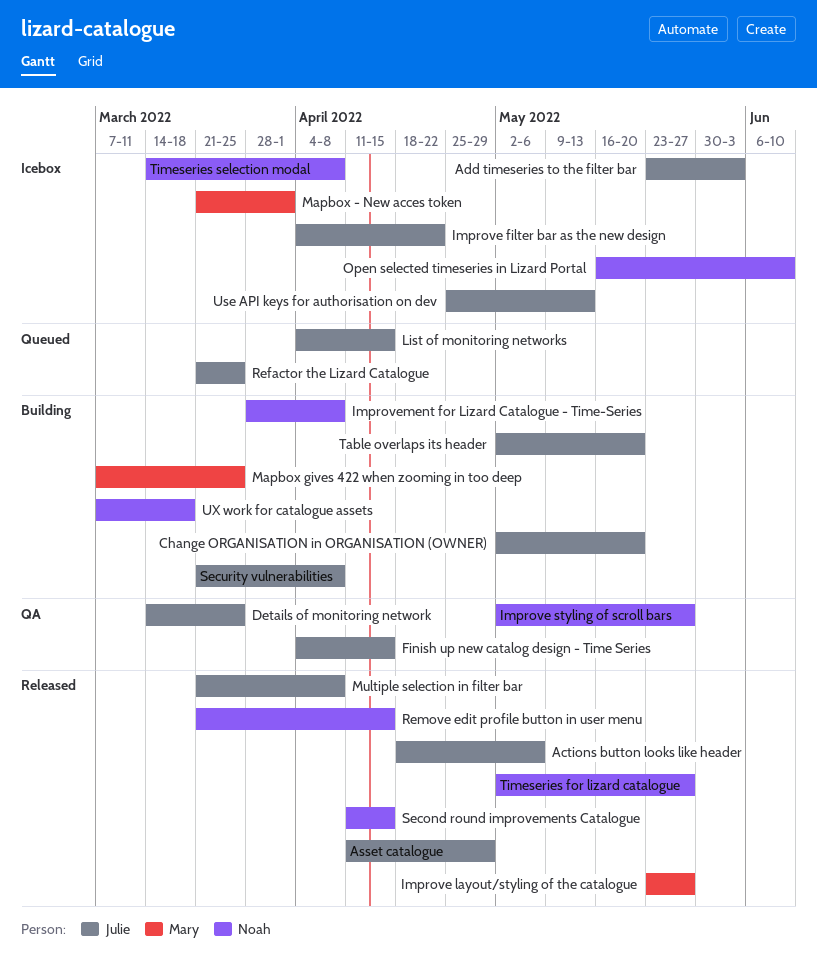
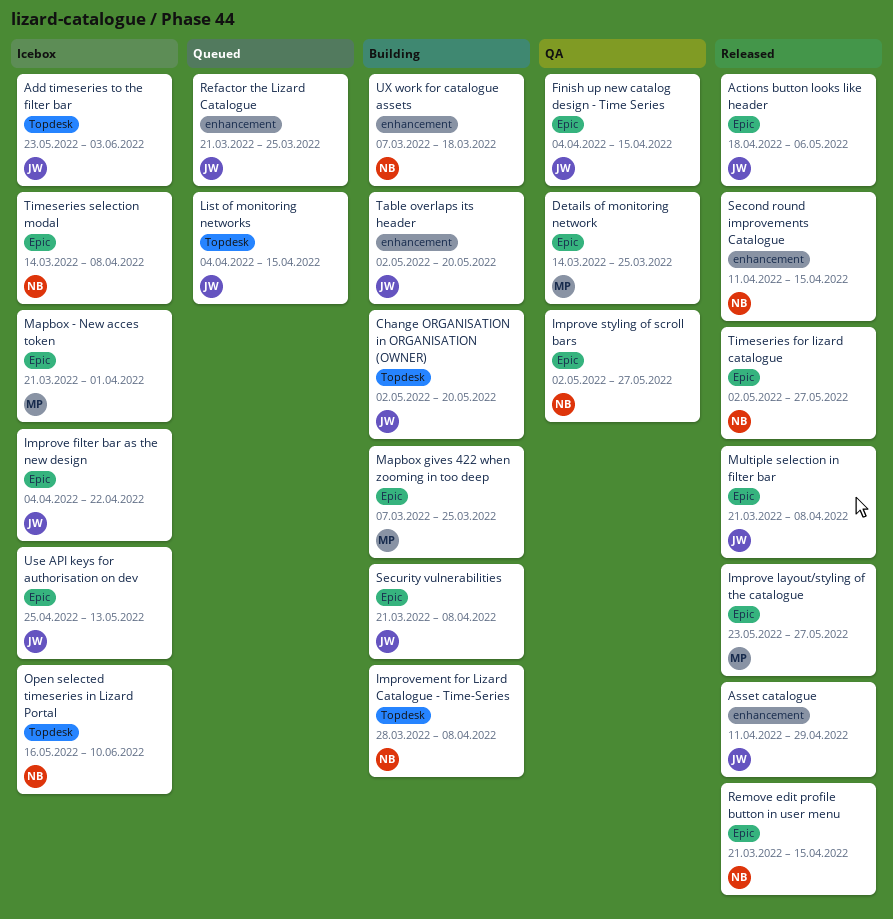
Details of monitoring network, owner: Julie -> Mary

